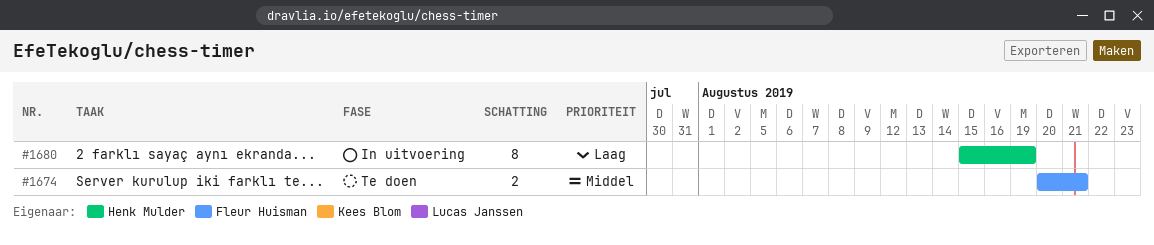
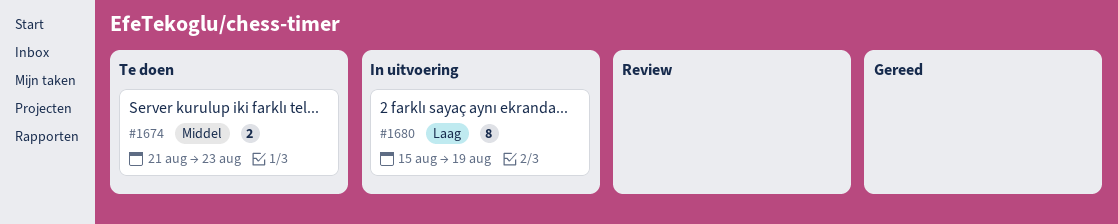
#1674, start: Aug 20 -> Aug 21
#1674, due: Aug 21 -> Aug 23

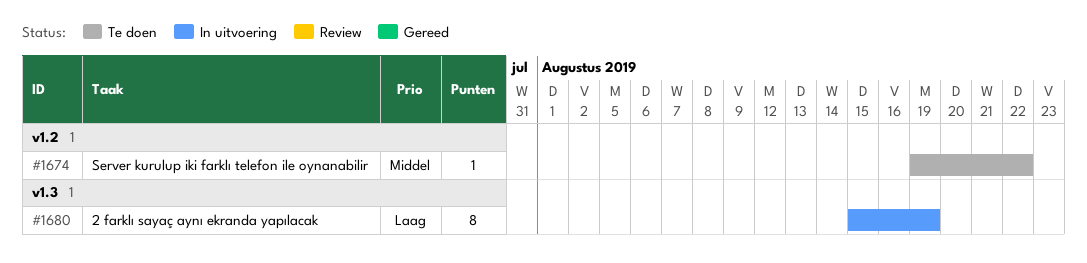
#1674, estimate: 2 -> 1
#1674, start: Aug 21 -> Aug 19
#1674, due: Aug 23 -> Aug 22

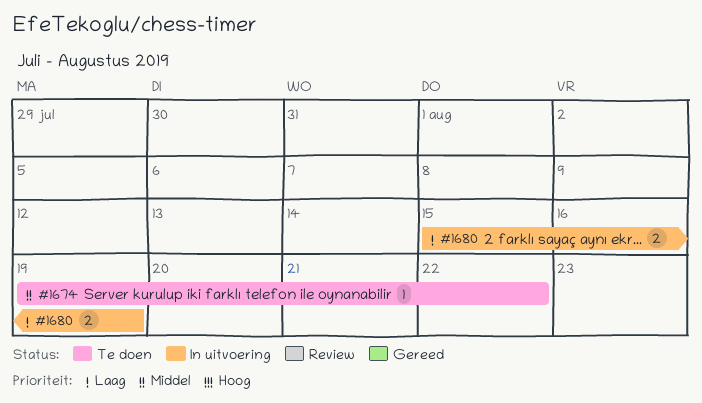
#1680, estimate: 8 -> 2

